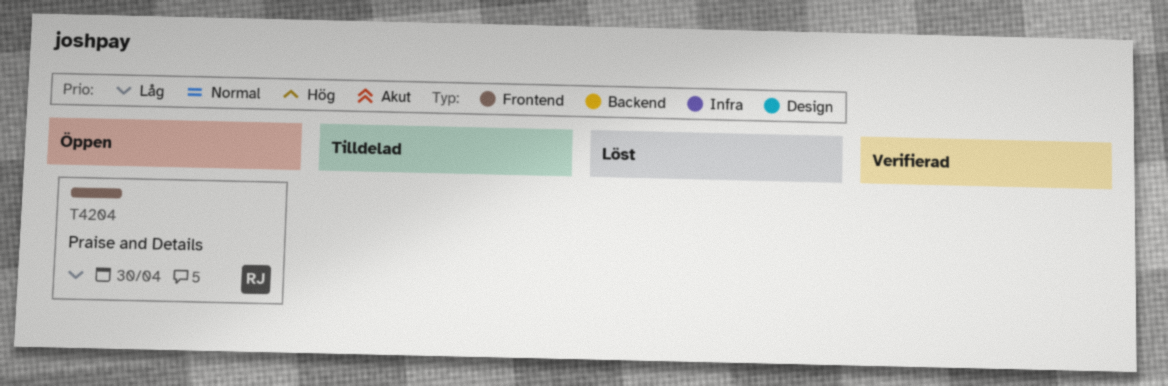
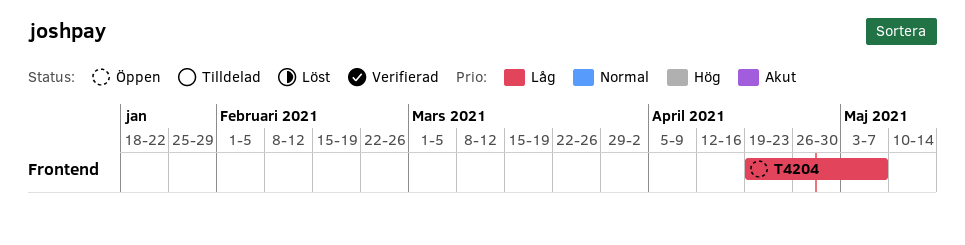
T4204, due: Apr 30 -> May 7

